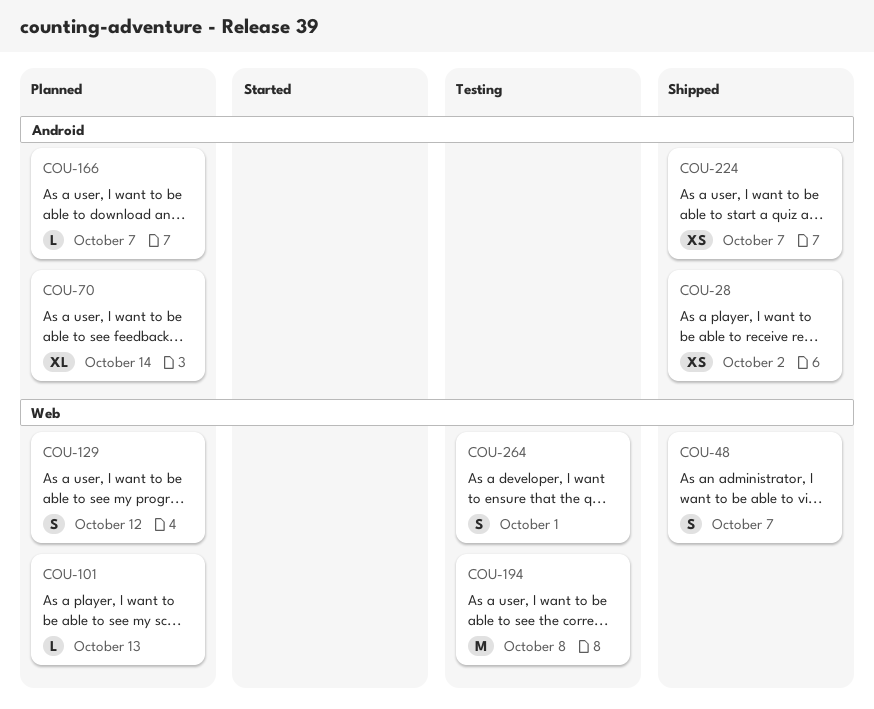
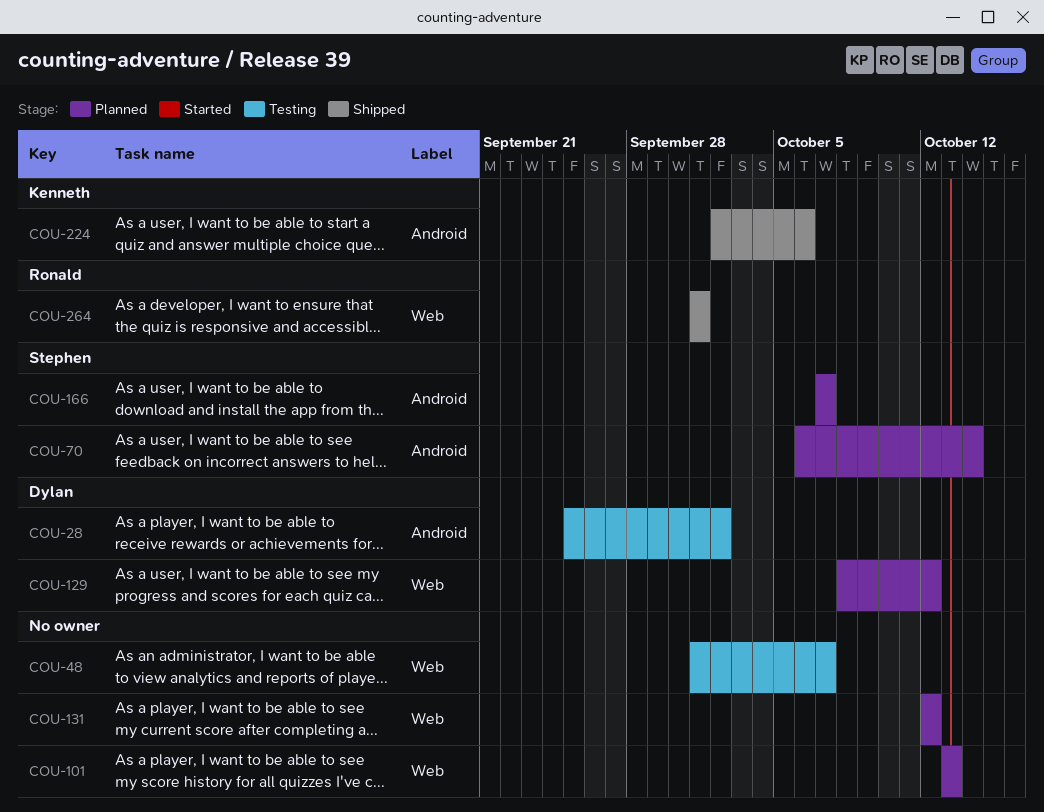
COU-28, status: Shipped -> Testing
COU-48, status: Shipped -> Testing
COU-131: none -> present
COU-194: present -> none
COU-224, due: Oct 7 -> Oct 6
COU-264, status: Testing -> Shipped

